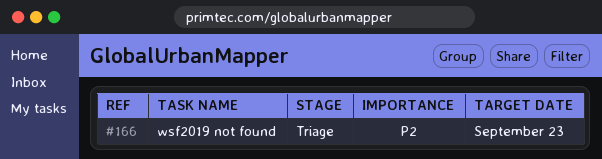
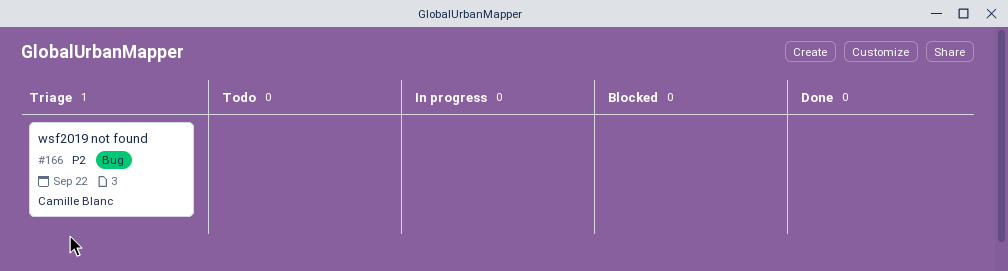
#166, due: Sep 23 -> Sep 22

